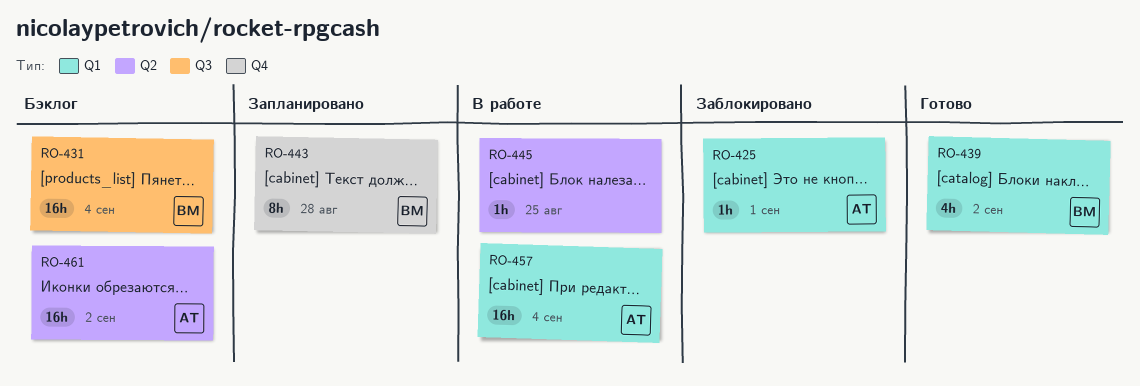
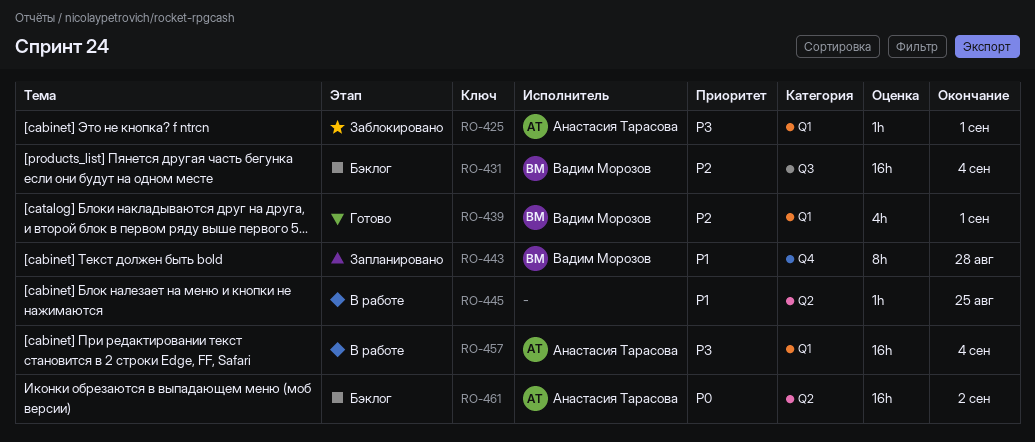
RO-439, due: Sep 2 -> Sep 1

